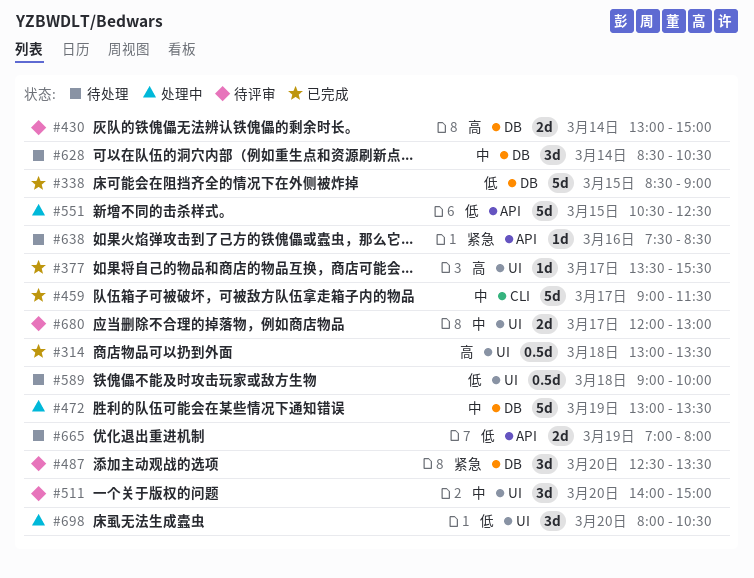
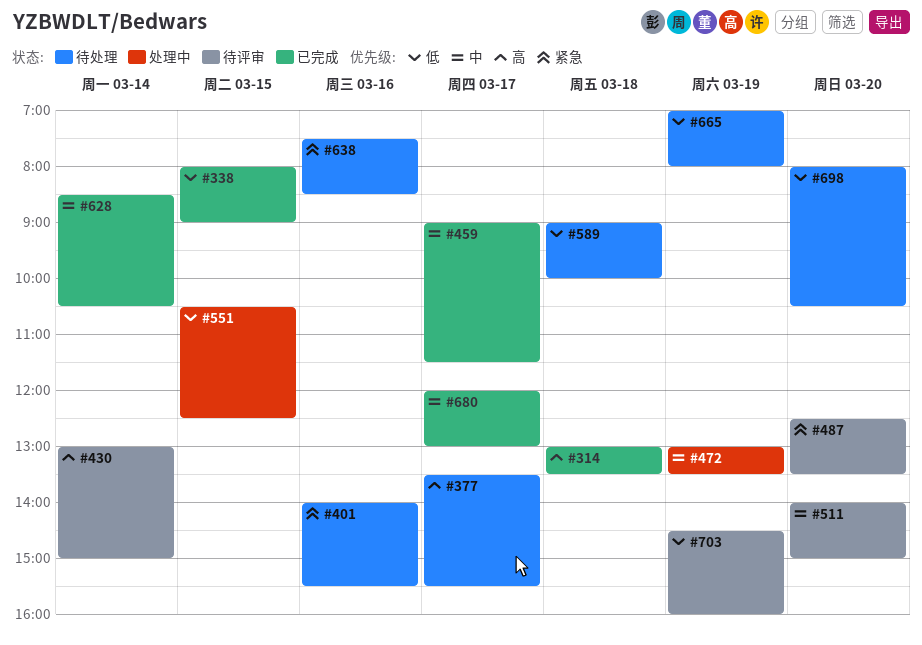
#338, begins: 08:30 -> 08:00
#377, status: 已完成 -> 待处理
#401: none -> present
#628, status: 待处理 -> 已完成
#680, status: 待评审 -> 已完成
#698, status: 处理中 -> 待处理
#703: none -> present

